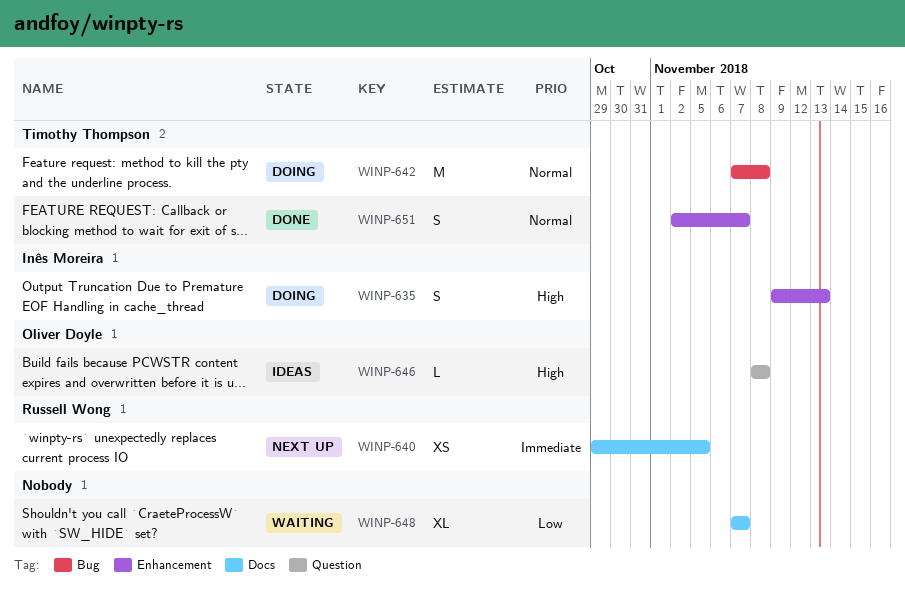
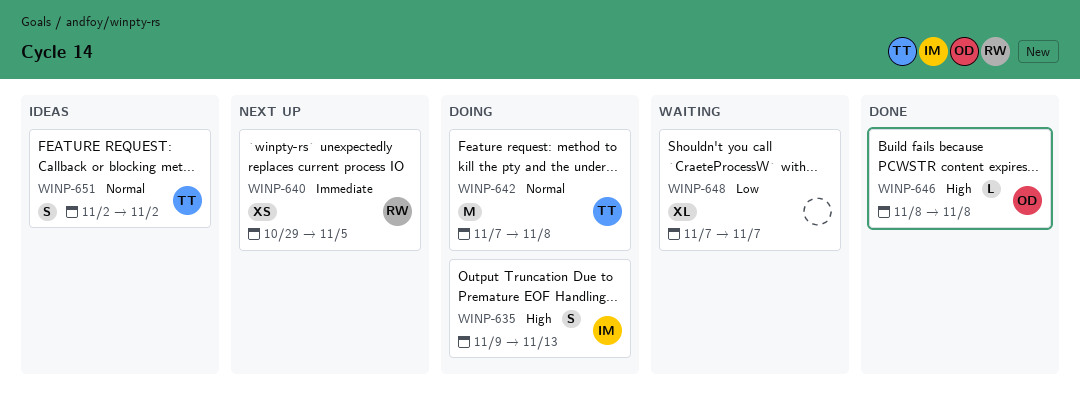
WINP-646, status: Ideas -> Done
WINP-651, status: Done -> Ideas
WINP-651, due: Nov 7 -> Nov 2

